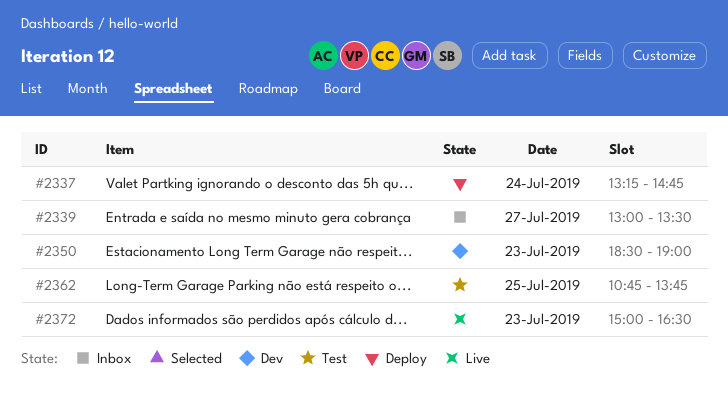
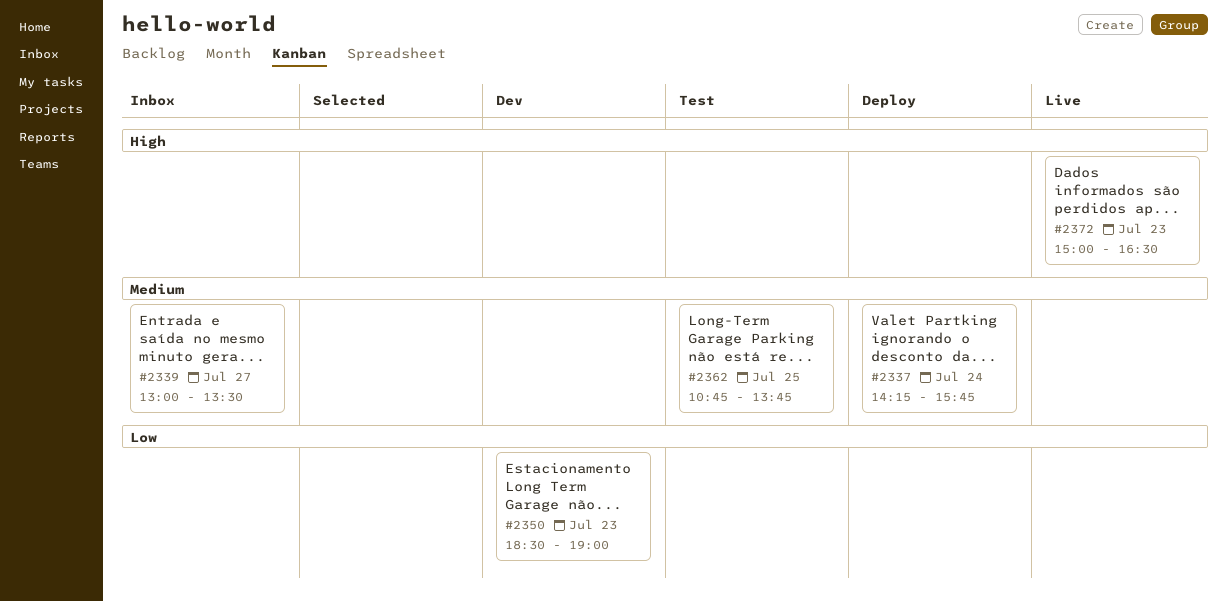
#2337, begins: 13:15 -> 14:15
#2337, ends: 14:45 -> 15:45

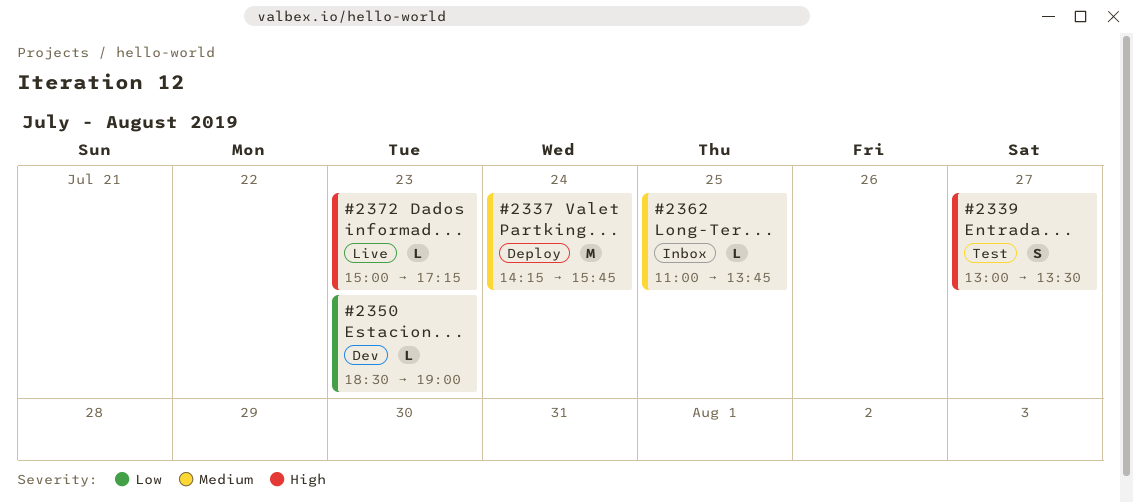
#2339, status: Inbox -> Test
#2339, priority: Medium -> High
#2362, status: Test -> Inbox
#2362, begins: 10:45 -> 11:00
#2372, ends: 16:30 -> 17:15

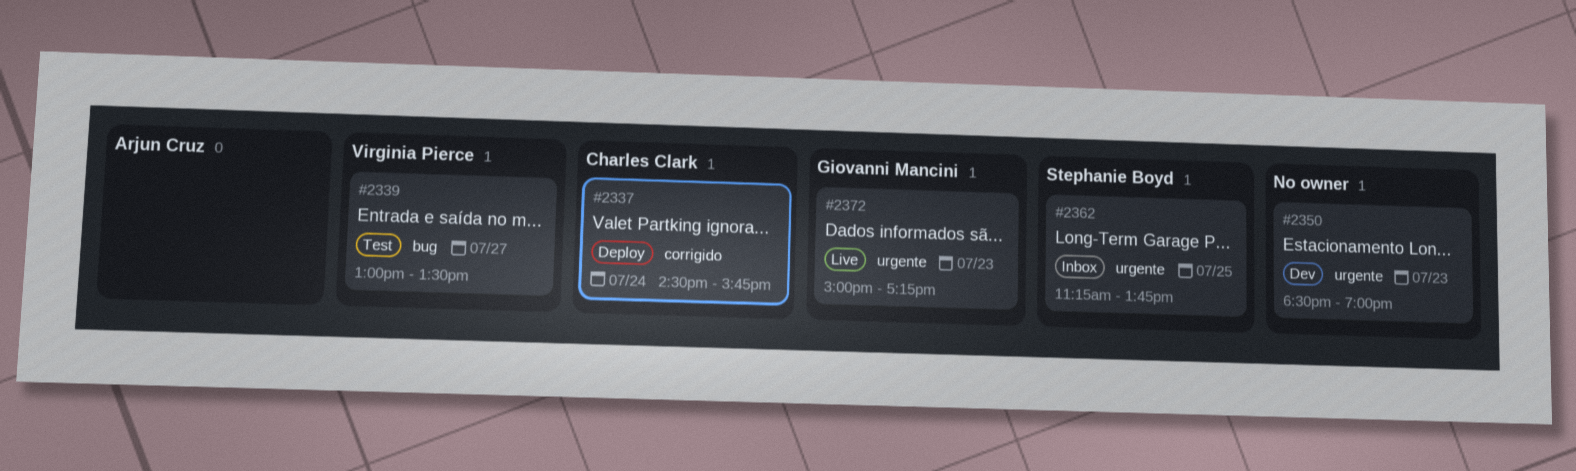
#2337, begins: 14:15 -> 14:30
#2362, begins: 11:00 -> 11:15

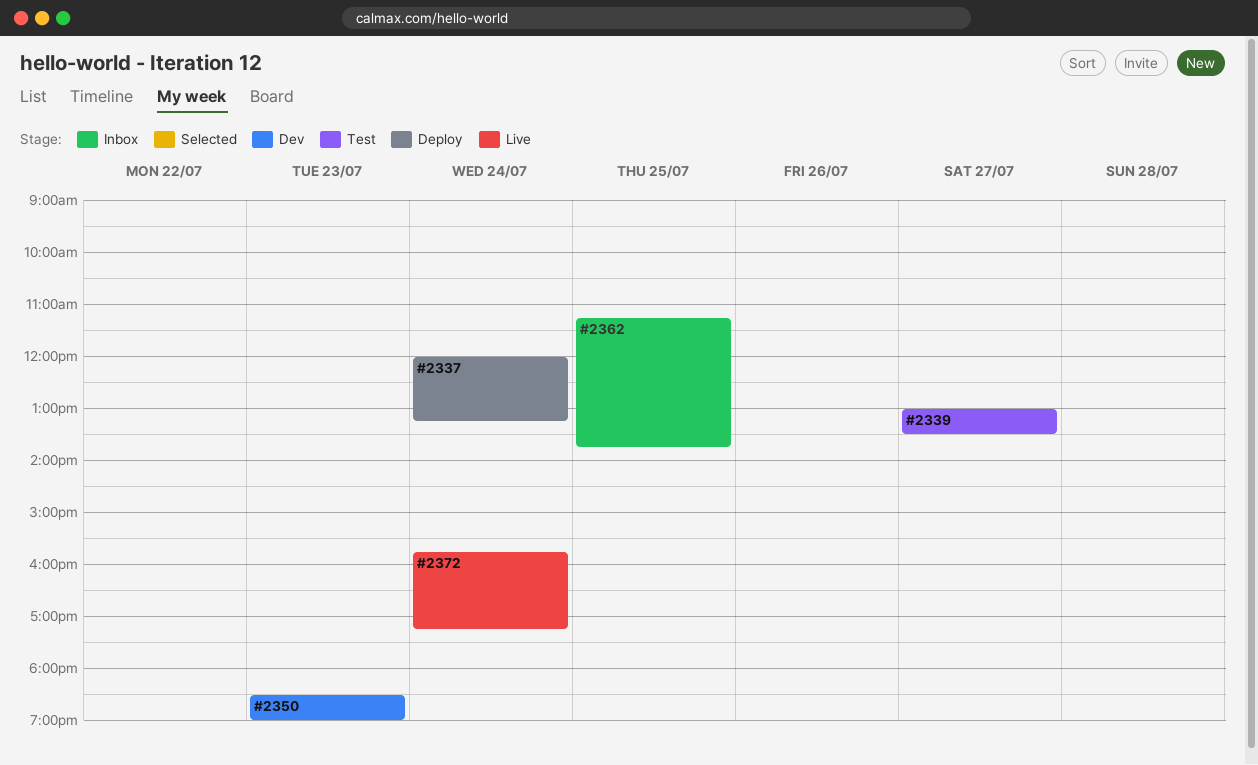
#2337, begins: 14:30 -> 12:00
#2337, ends: 15:45 -> 13:15
#2372, day: Jul 23 -> Jul 24
#2372, begins: 15:00 -> 15:45

